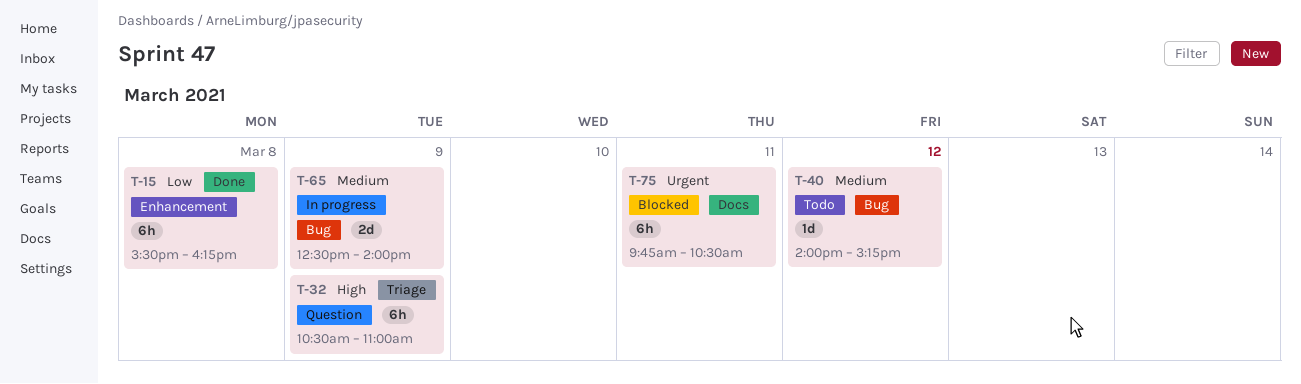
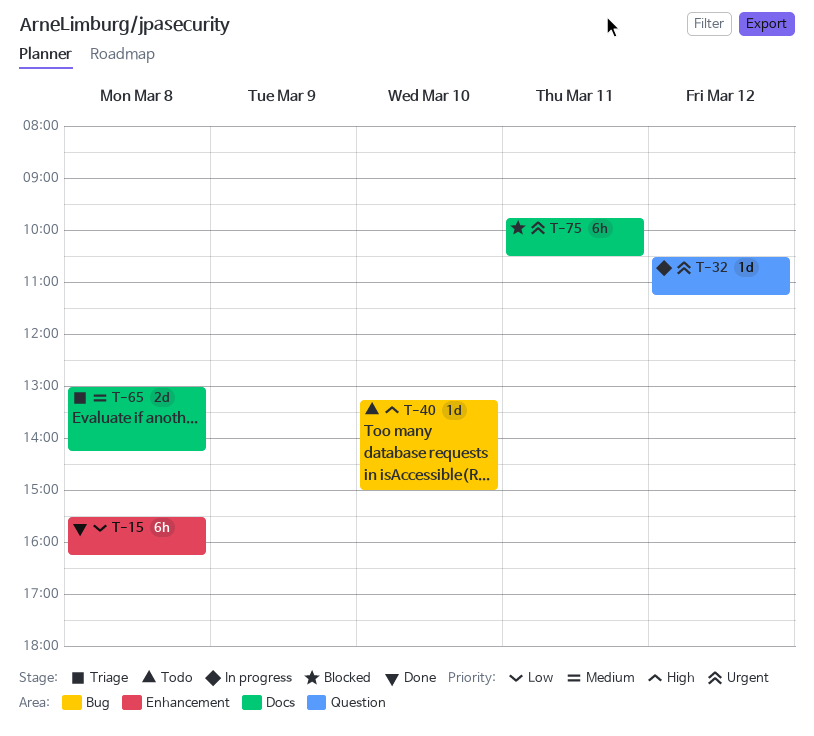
T-32, status: Triage -> In progress
T-32, priority: High -> Urgent
T-32, estimate: 6h -> 1d
T-32, day: Mar 9 -> Mar 12
T-32, ends: 11:00 -> 11:15
T-40, priority: Medium -> High
T-40, day: Mar 12 -> Mar 10
T-40, begins: 14:00 -> 13:15
T-40, ends: 15:15 -> 15:00
T-65, status: In progress -> Triage
T-65, label: Bug -> Docs
T-65, day: Mar 9 -> Mar 8
T-65, begins: 12:30 -> 13:00
T-65, ends: 14:00 -> 14:15

